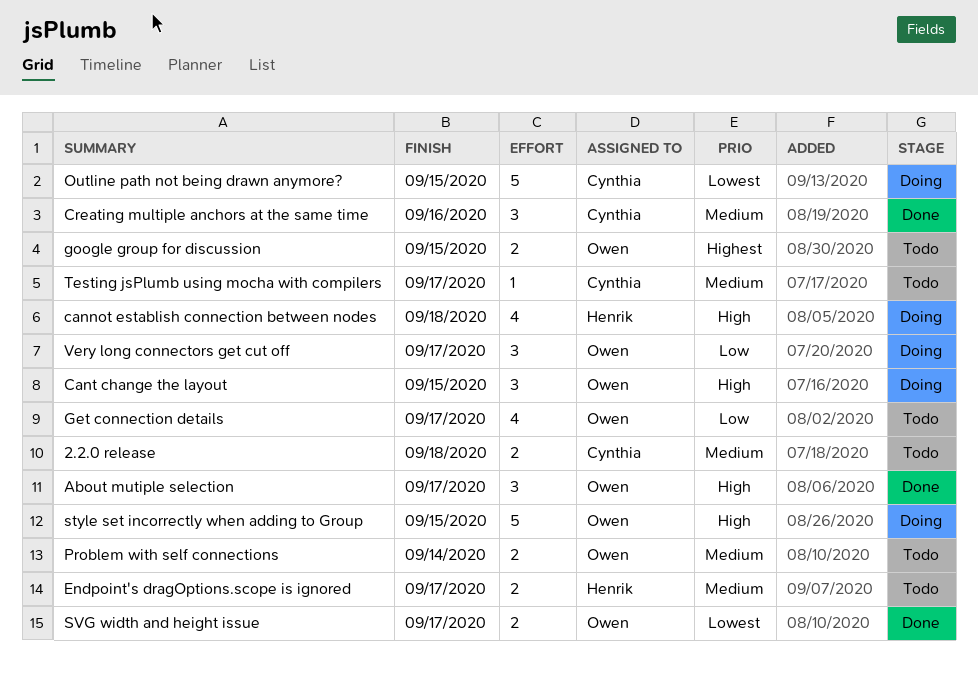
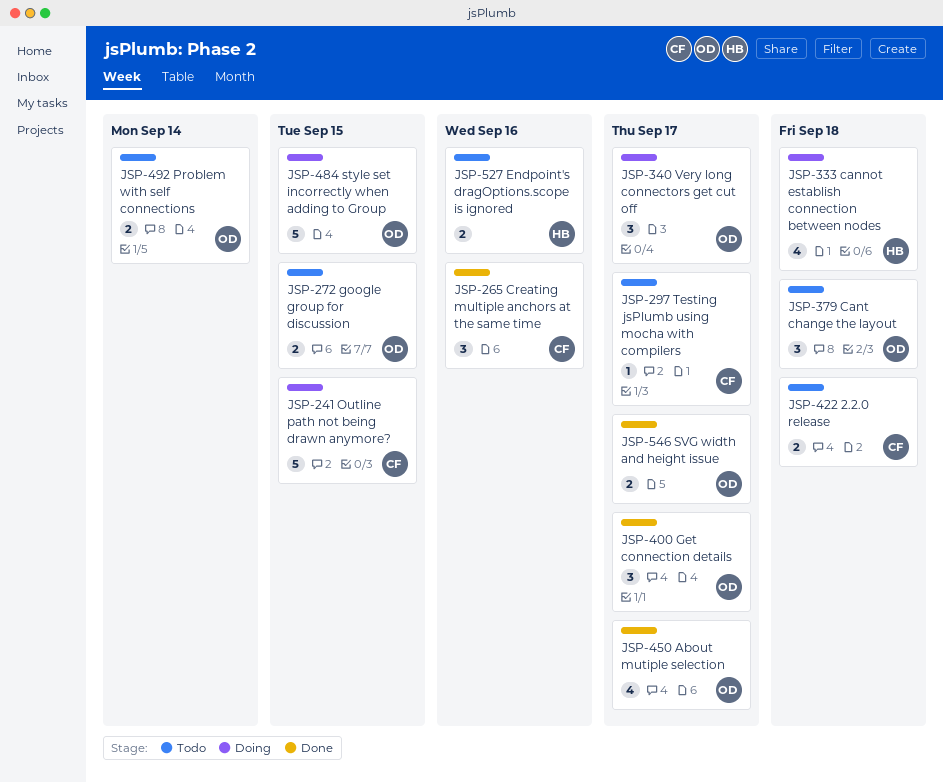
About mutiple selection, estimate: 3 -> 4
Cant change the layout, status: Doing -> Todo
Cant change the layout, due: Sep 15 -> Sep 18
Endpoint's dragOptions.scope is ignored, due: Sep 17 -> Sep 16
Get connection details, status: Todo -> Done
Get connection details, estimate: 4 -> 3

